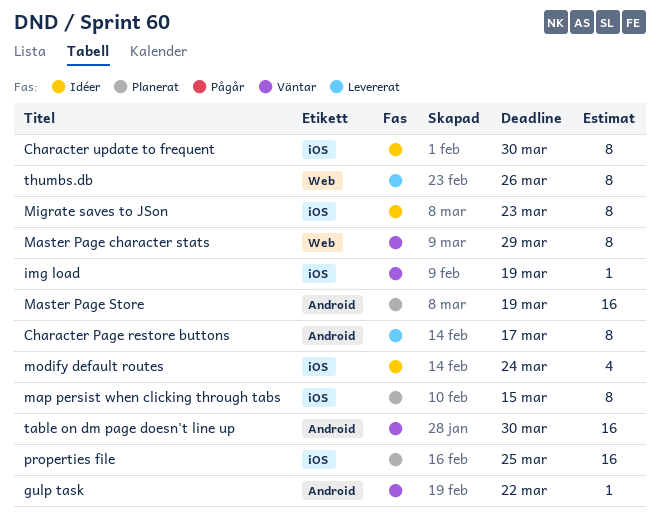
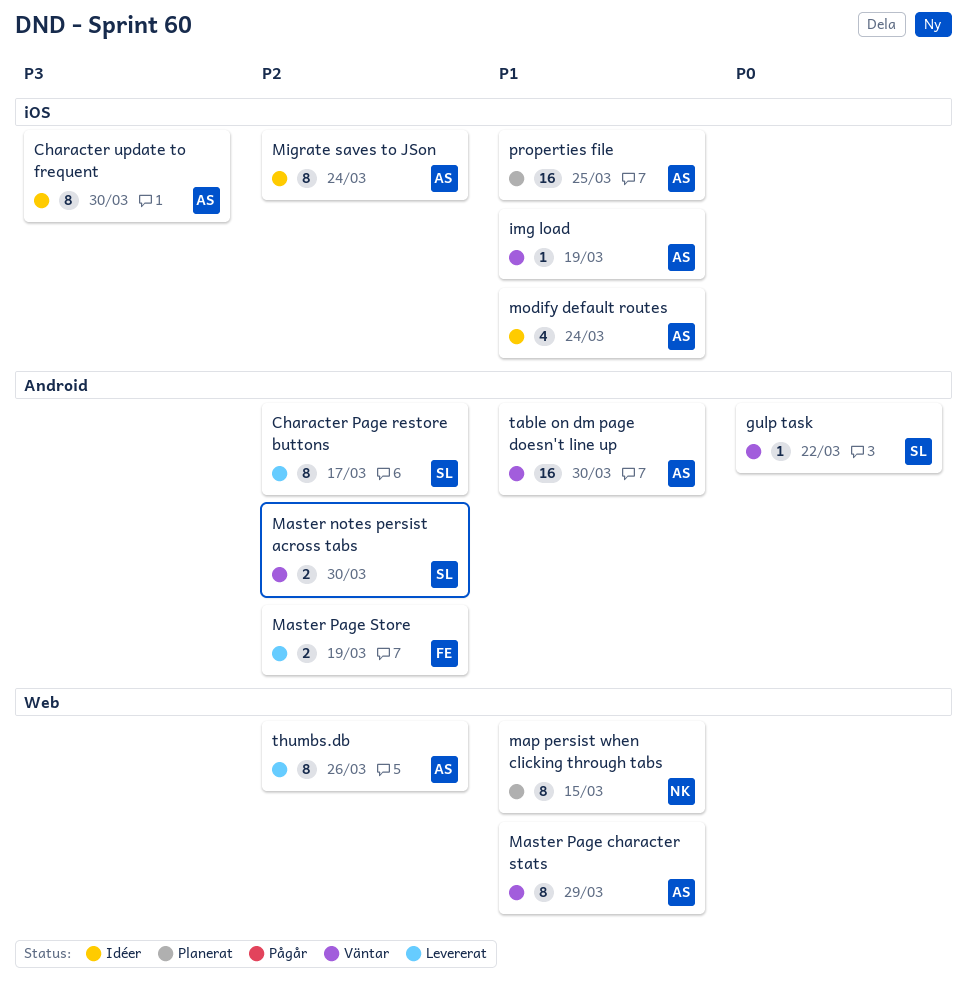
map persist when clicking through tabs, label: iOS -> Web
Master notes persist across tabs: none -> present
Master Page Store, status: Planerat -> Levererat
Master Page Store, estimate: 16 -> 2
Migrate saves to JSon, due: Mar 23 -> Mar 24

